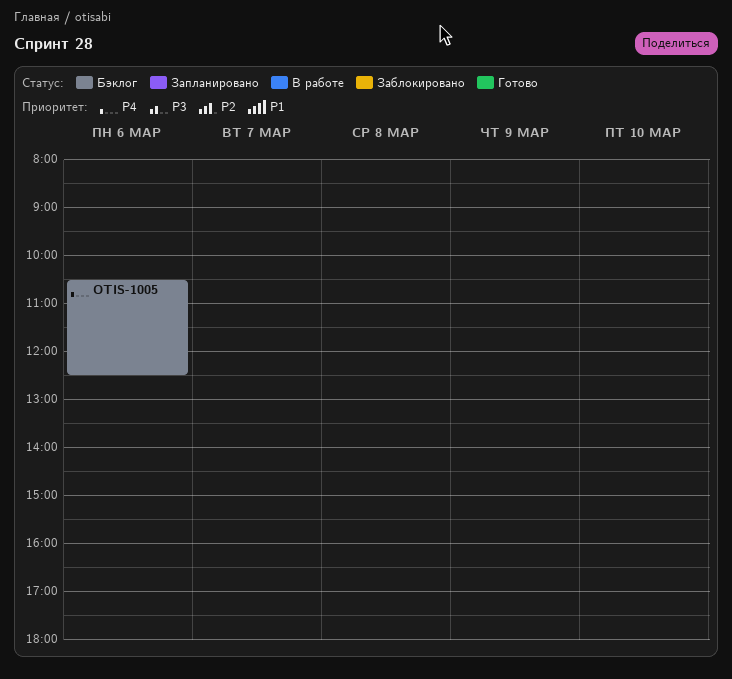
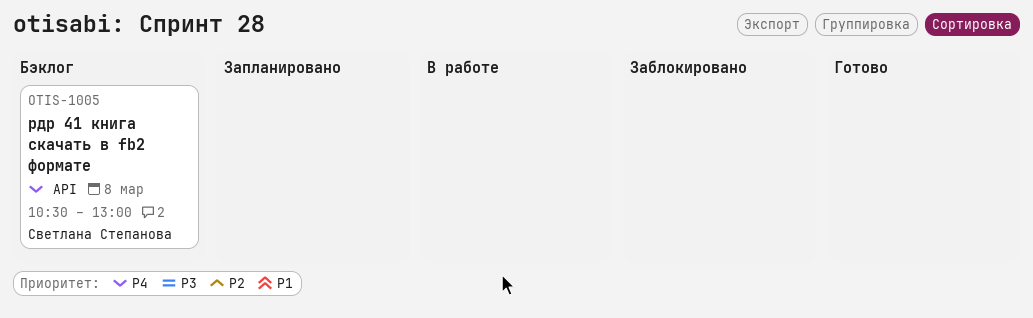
OTIS-1005, day: Mar 6 -> Mar 8
OTIS-1005, ends: 12:30 -> 13:00

